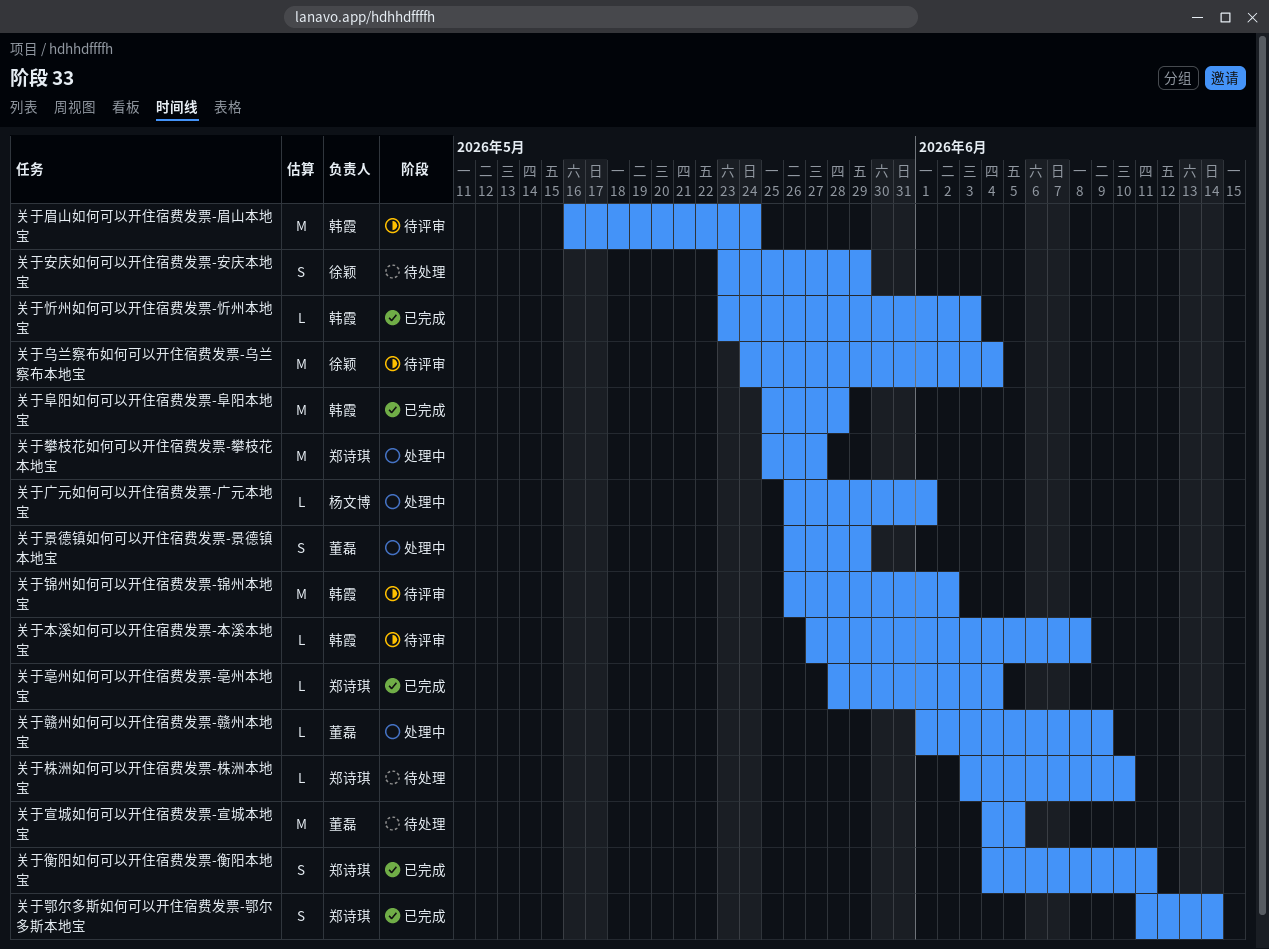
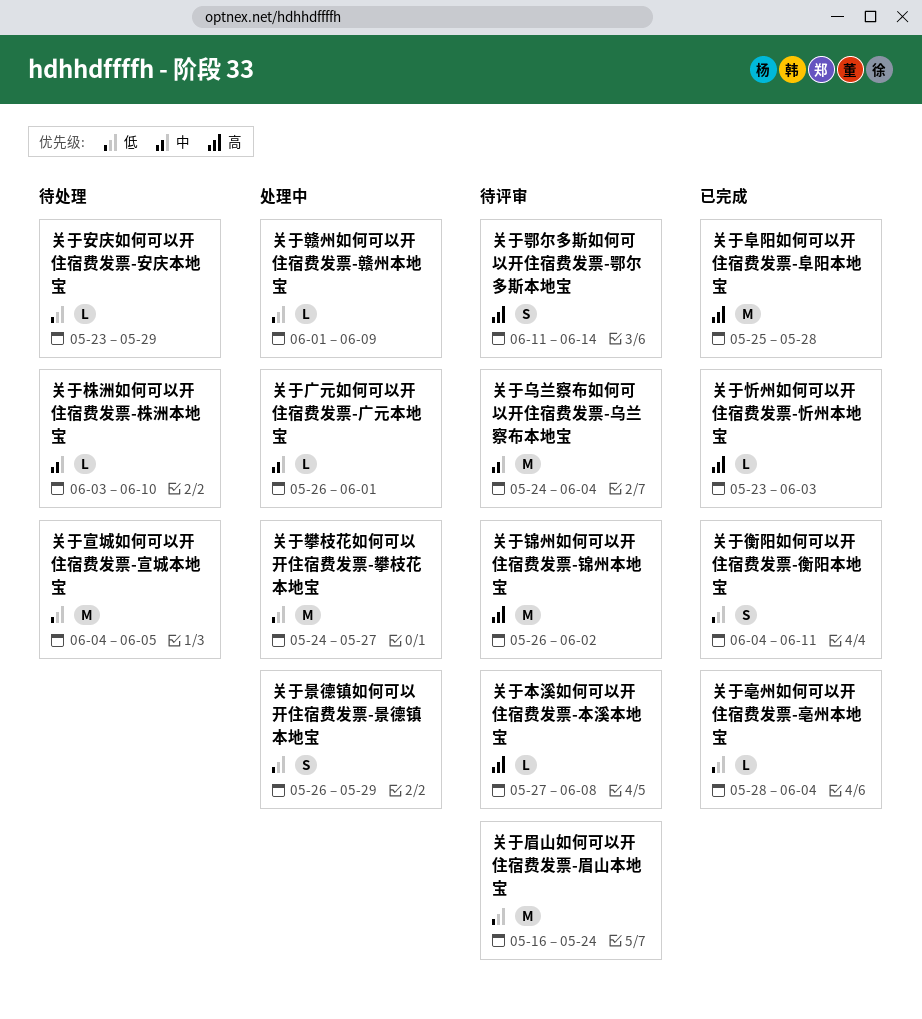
关于安庆如何可以开住宿费发票-安庆本地宝, estimate: S -> L
关于攀枝花如何可以开住宿费发票-攀枝花本地宝, start: May 25 -> May 24
关于鄂尔多斯如何可以开住宿费发票-鄂尔多斯本地宝, status: 已完成 -> 待评审

